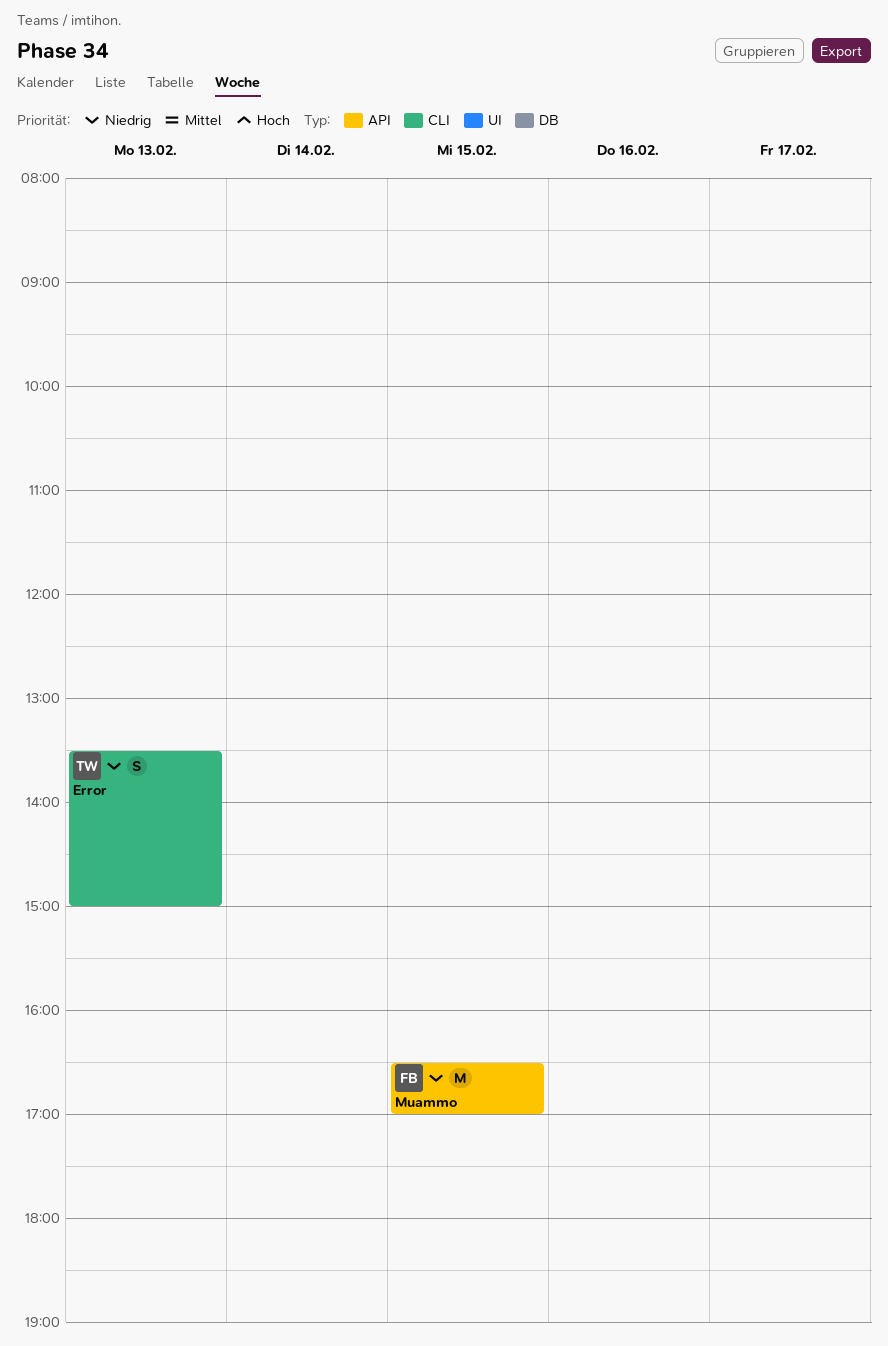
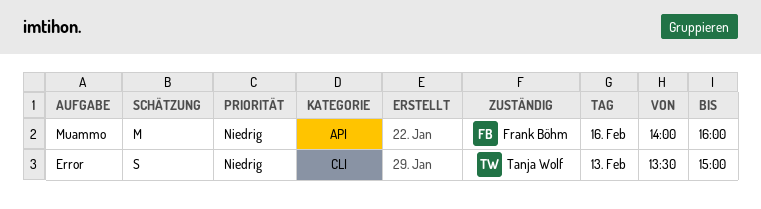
Muammo, day: Feb 15 -> Feb 16
Muammo, begins: 16:30 -> 14:00
Muammo, ends: 17:00 -> 16:00

